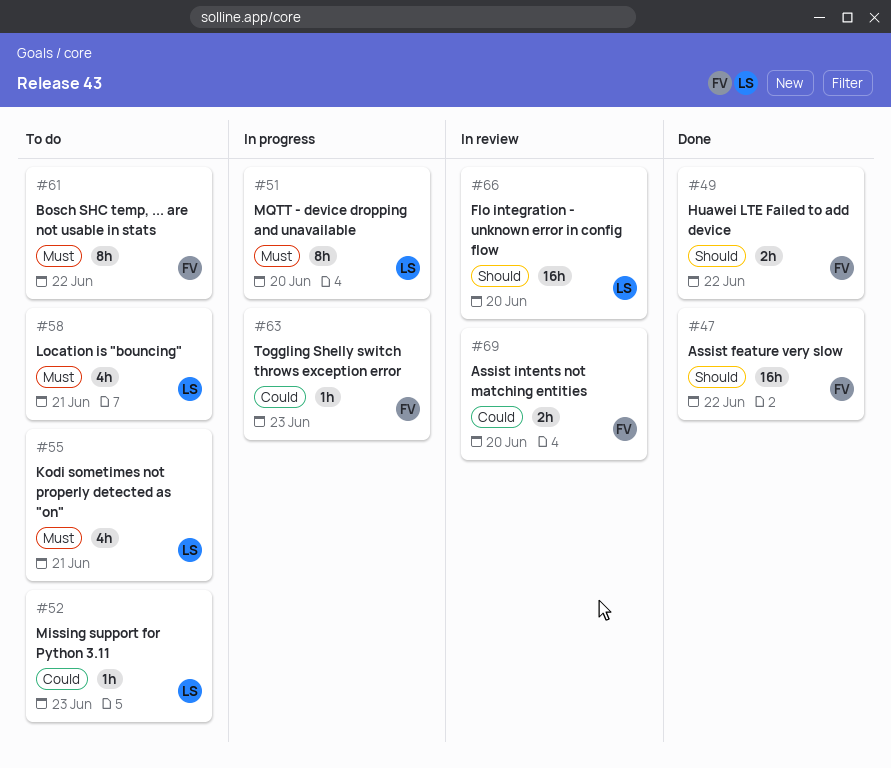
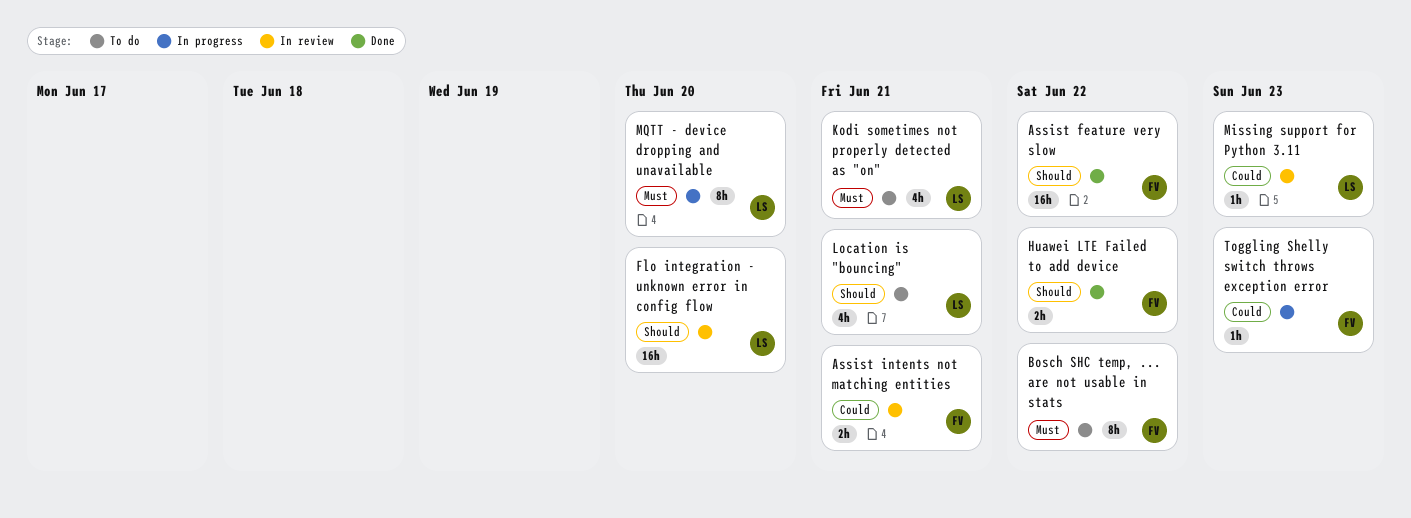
Assist intents not matching entities, due: Jun 20 -> Jun 21
Location is "bouncing", priority: Must -> Should
Missing support for Python 3.11, status: To do -> In review

